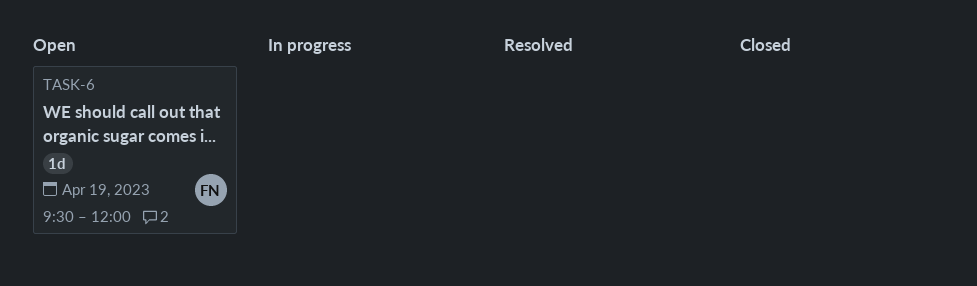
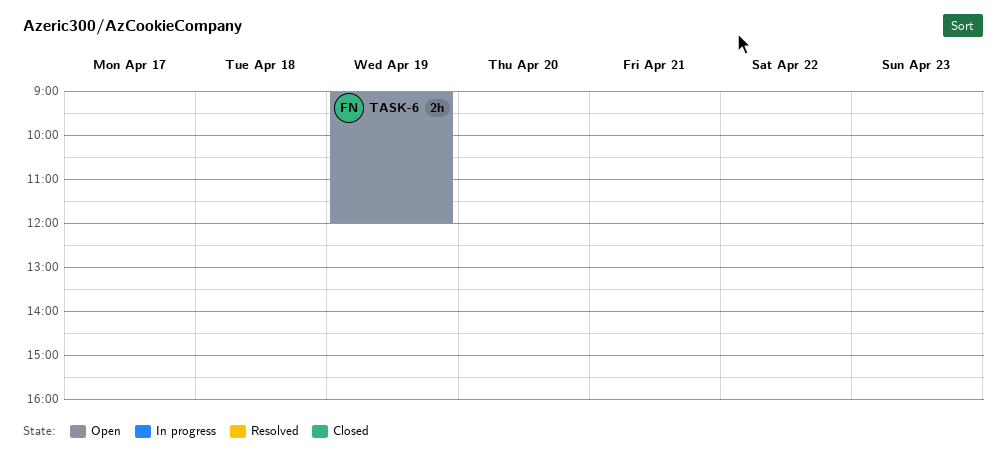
TASK-6, estimate: 1d -> 2h
TASK-6, begins: 09:30 -> 09:00

